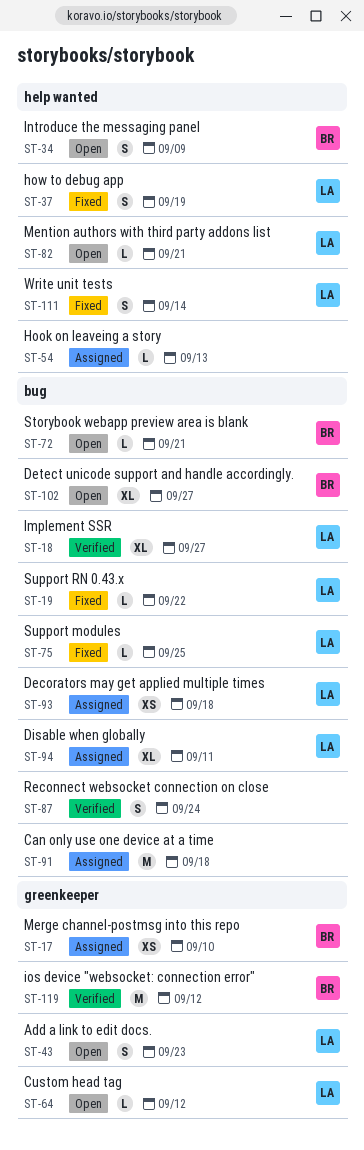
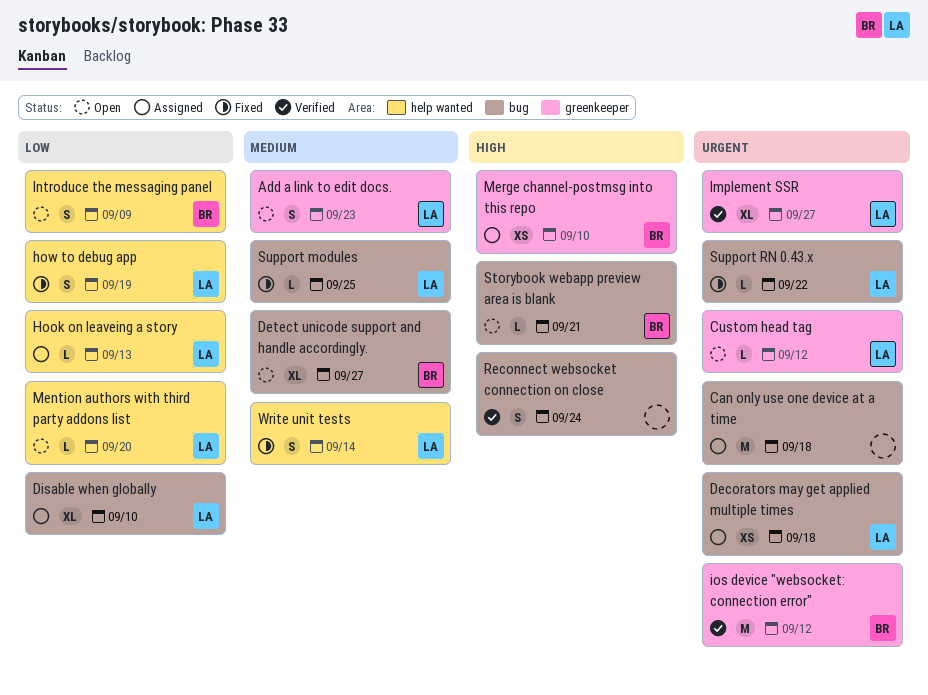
Disable when globally, due: Sep 11 -> Sep 10
Hook on leaveing a story, owner: none -> LA
Implement SSR, label: bug -> greenkeeper
Mention authors with third party addons list, due: Sep 21 -> Sep 20

